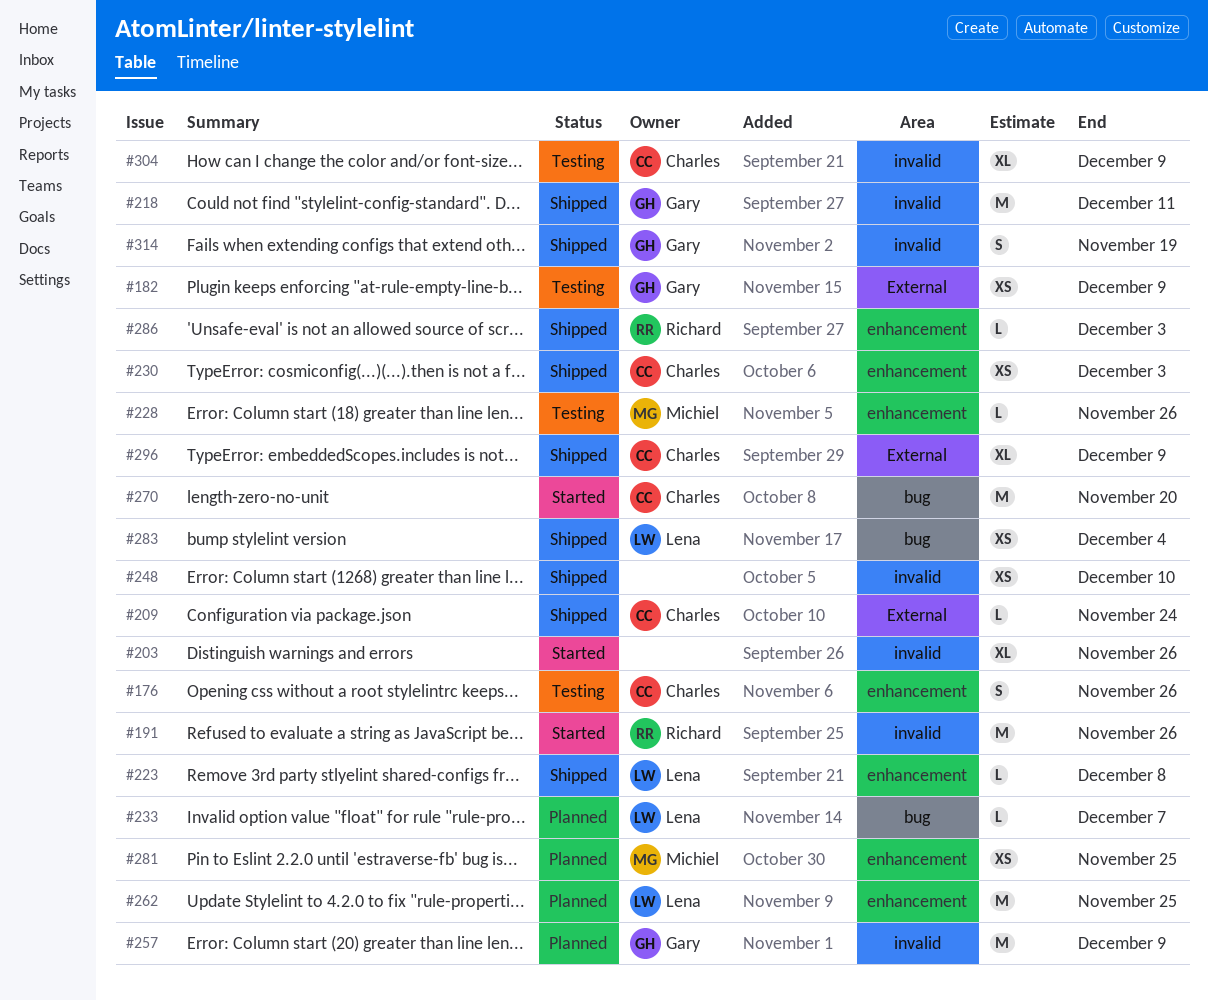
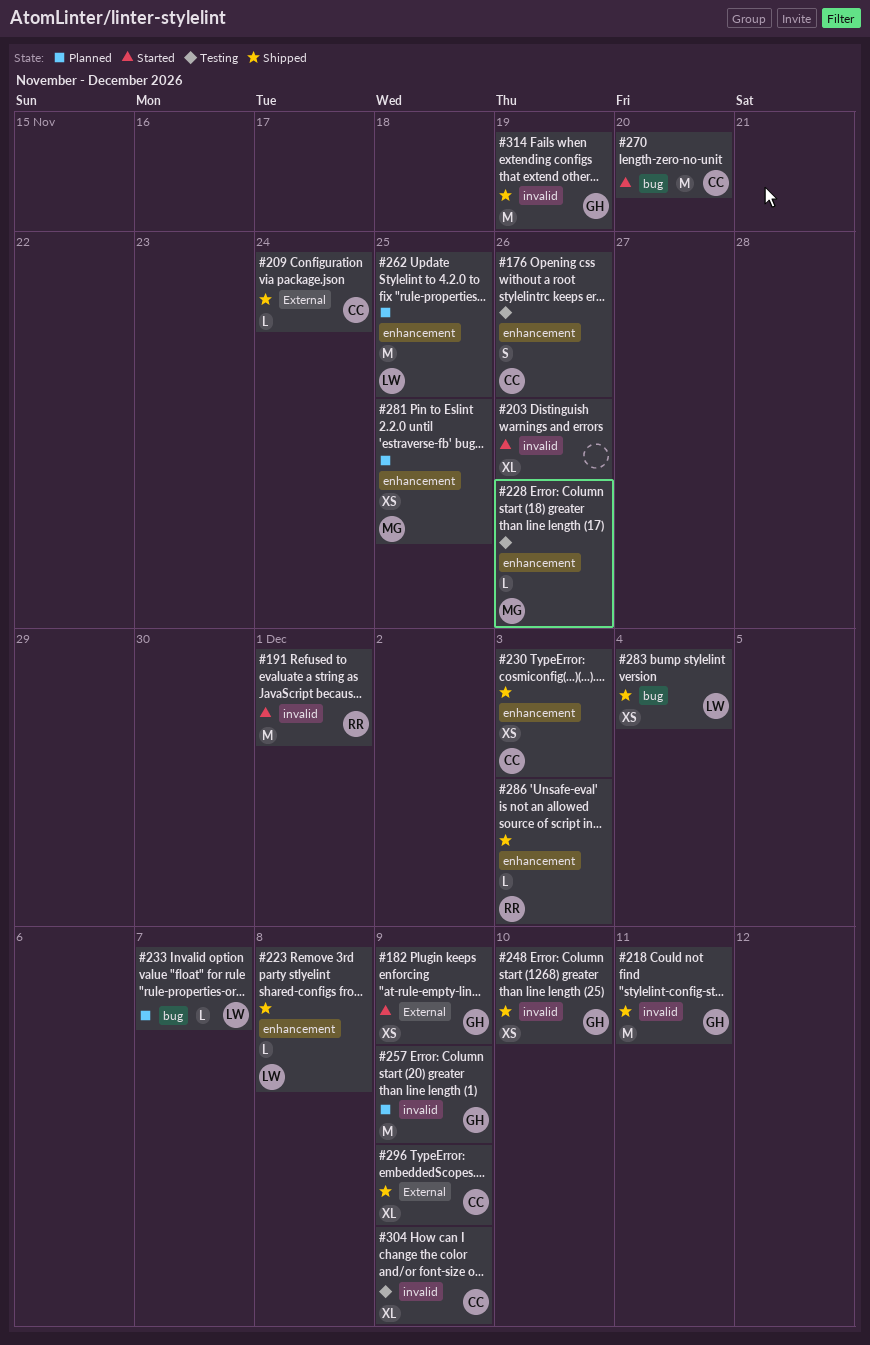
#182, status: Testing -> Started
#191, due: Nov 26 -> Dec 1
#248, owner: none -> Gary
#314, estimate: S -> M

